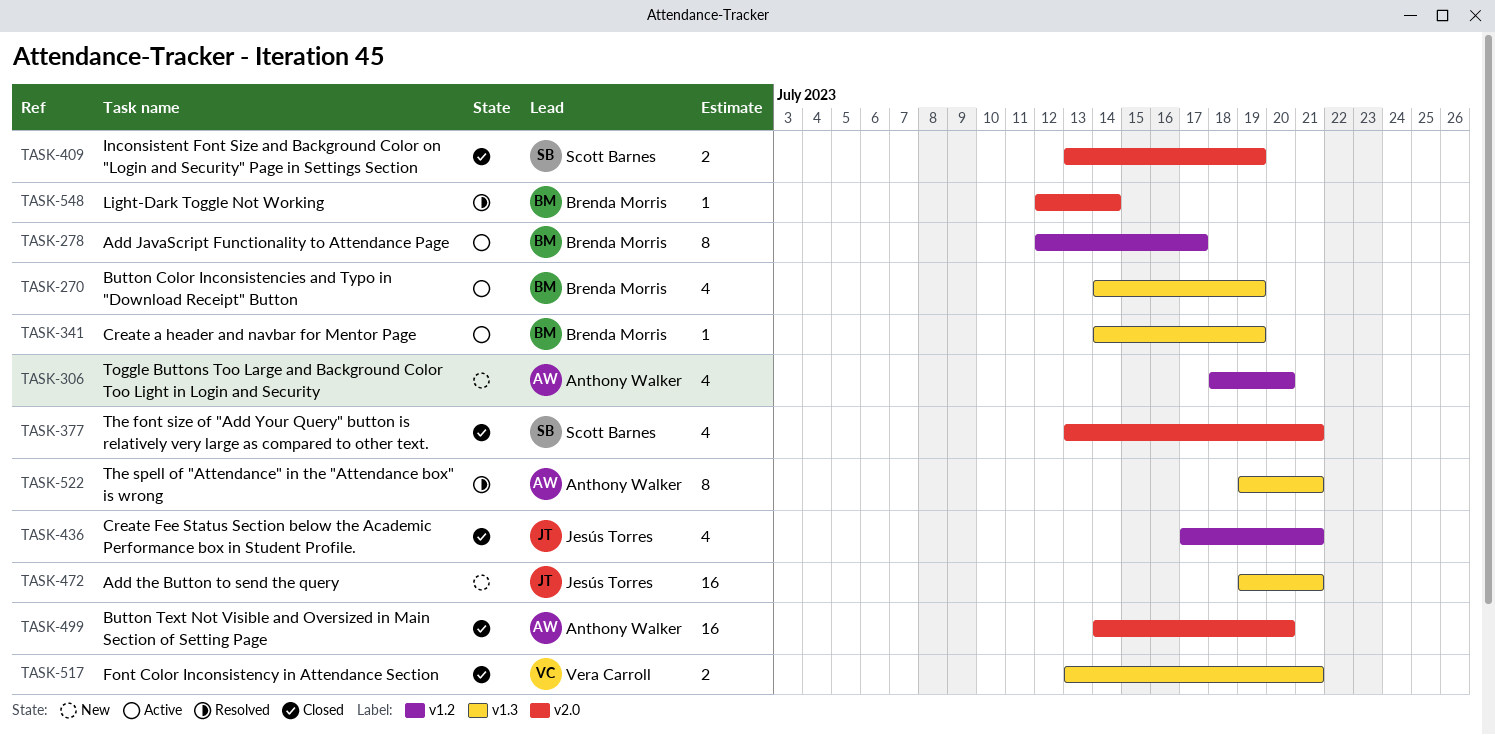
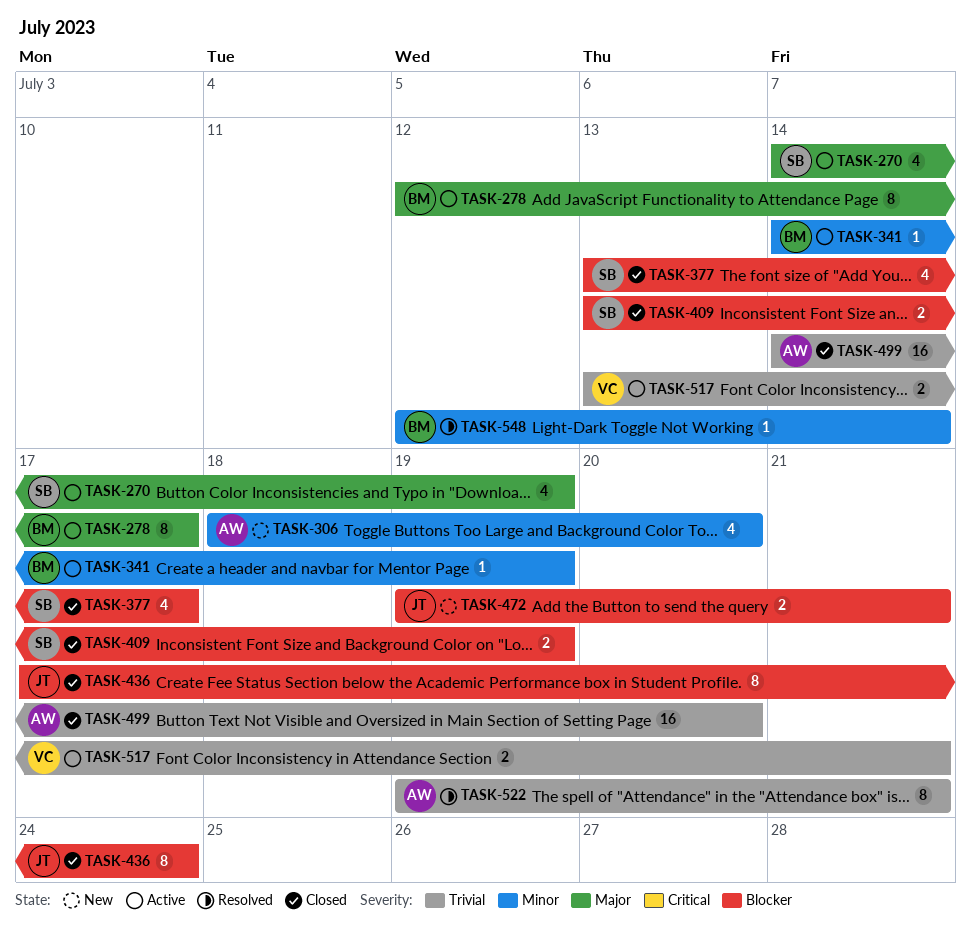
TASK-270, owner: Brenda Morris -> Scott Barnes
TASK-377, due: Jul 21 -> Jul 17
TASK-436, estimate: 4 -> 8
TASK-436, due: Jul 21 -> Jul 24
TASK-472, estimate: 16 -> 2
TASK-517, status: Closed -> Active

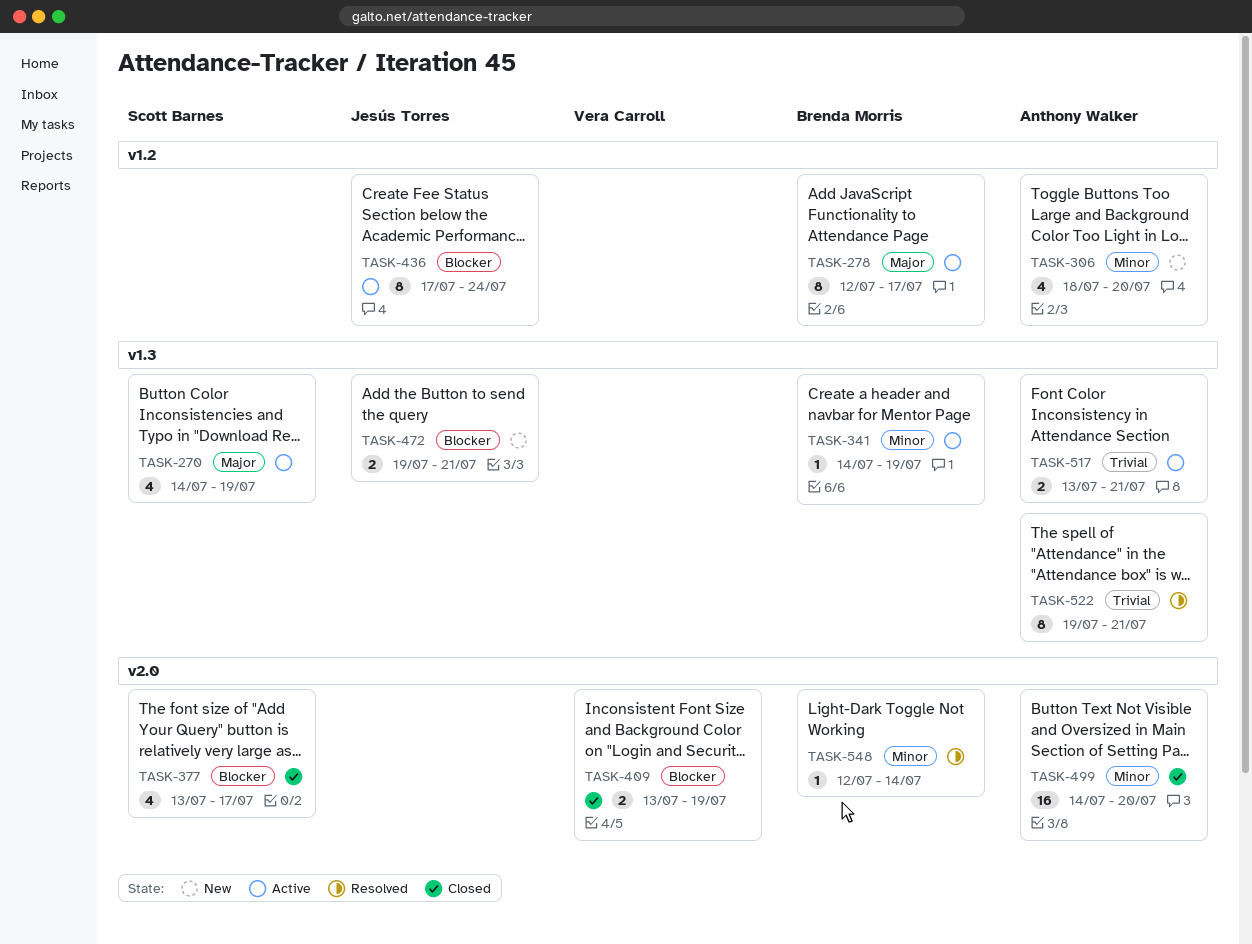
TASK-409, owner: Scott Barnes -> Vera Carroll
TASK-436, status: Closed -> Active
TASK-499, priority: Trivial -> Minor
TASK-517, owner: Vera Carroll -> Anthony Walker

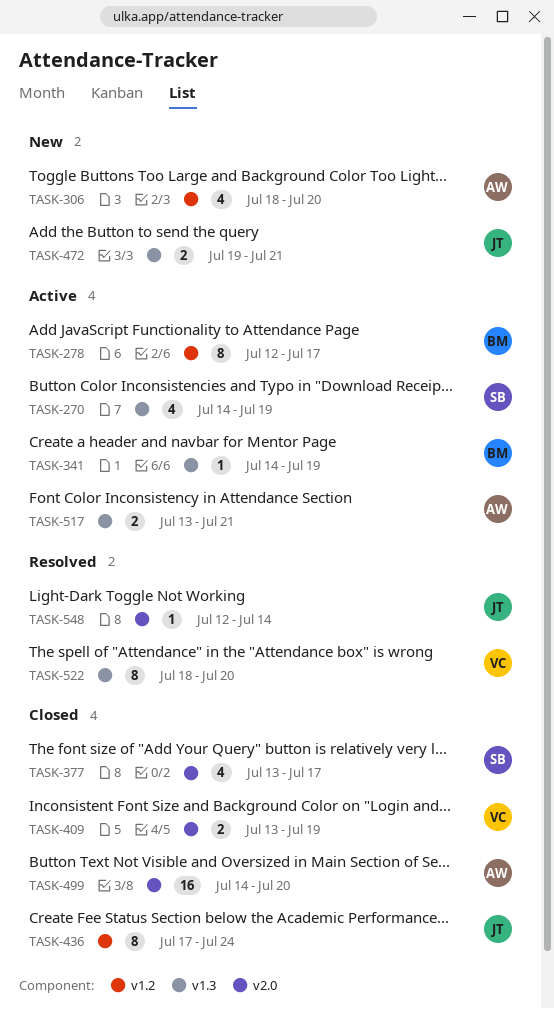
TASK-436, status: Active -> Closed
TASK-522, owner: Anthony Walker -> Vera Carroll
TASK-522, start: Jul 19 -> Jul 18
TASK-522, due: Jul 21 -> Jul 20
TASK-548, owner: Brenda Morris -> Jesús Torres

